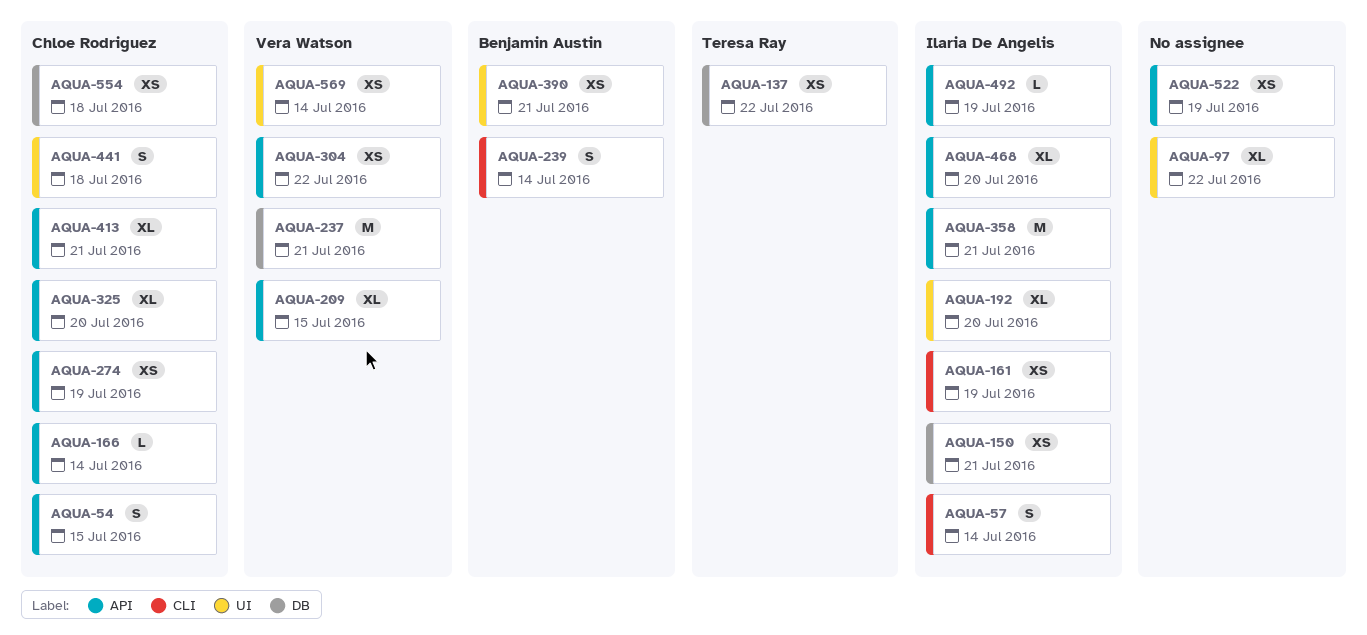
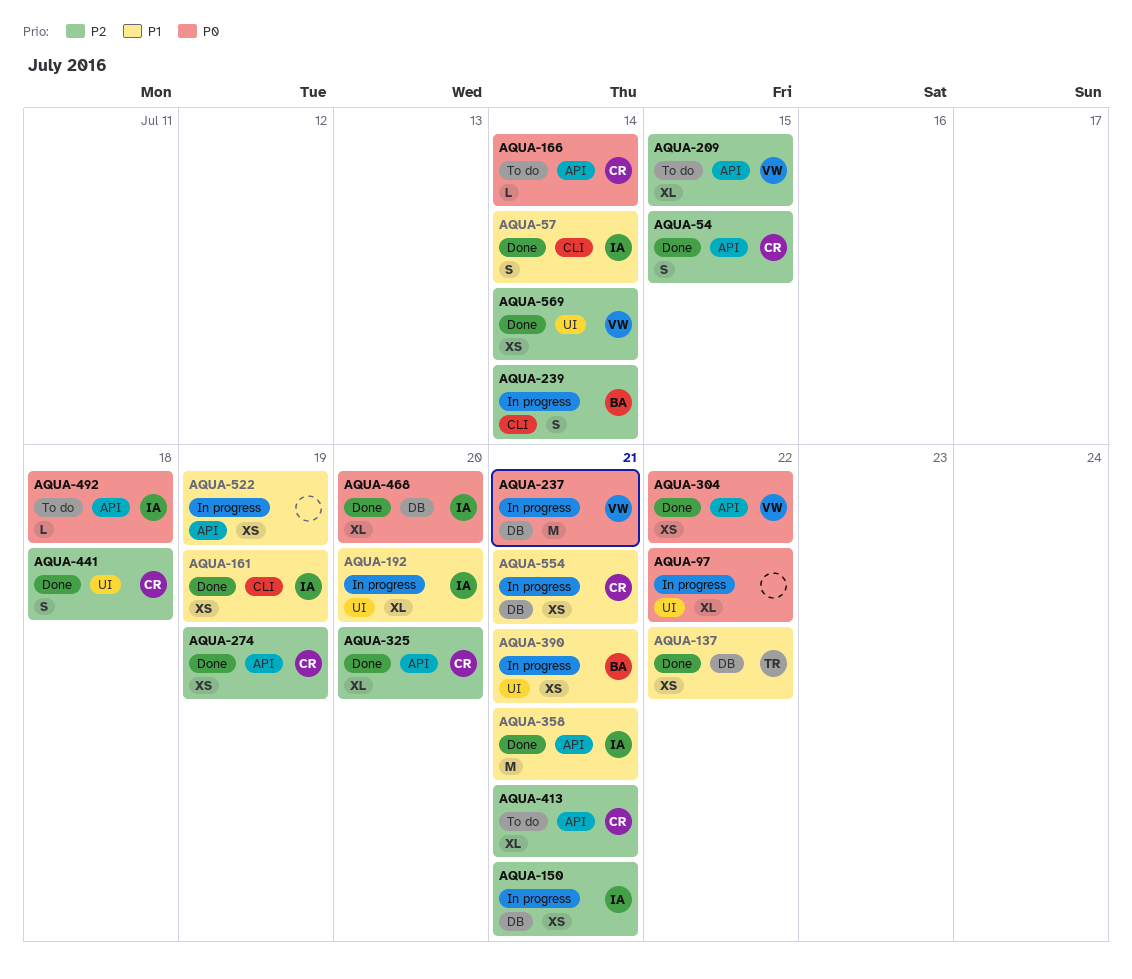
AQUA-468, label: API -> DB
AQUA-492, due: Jul 19 -> Jul 18
AQUA-554, due: Jul 18 -> Jul 21

